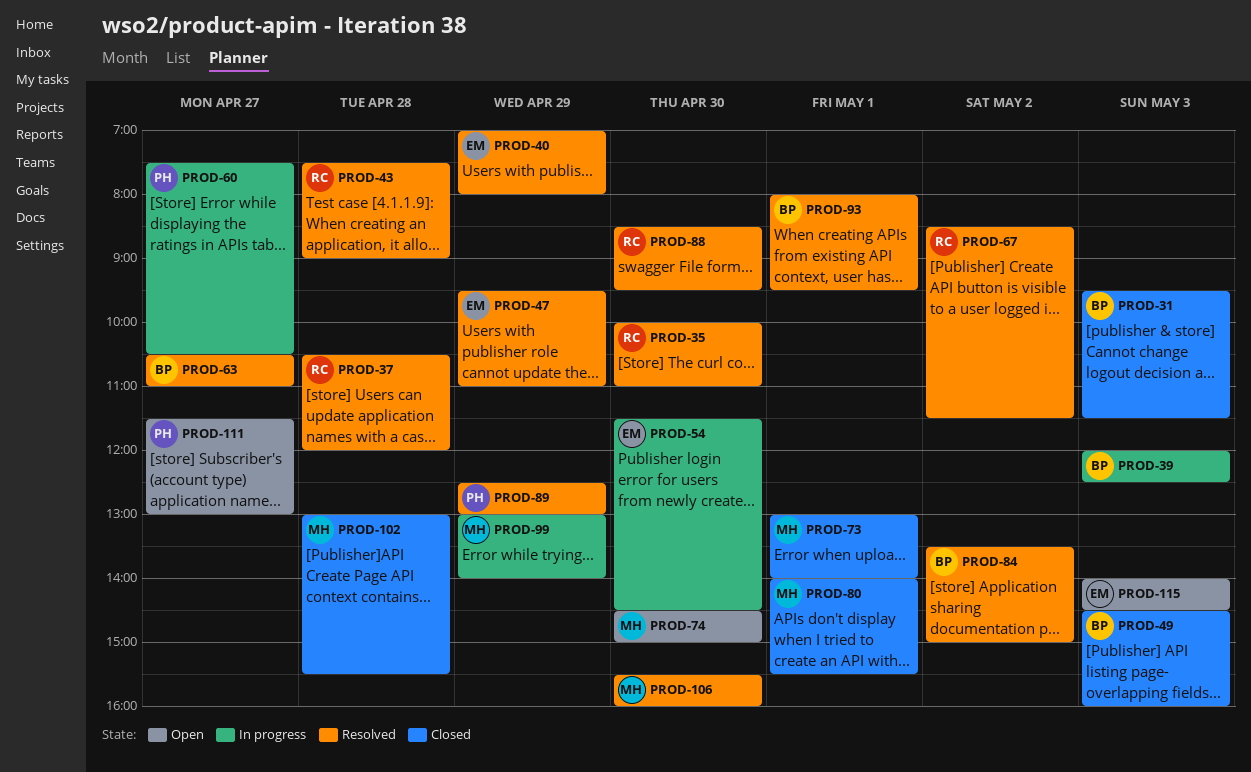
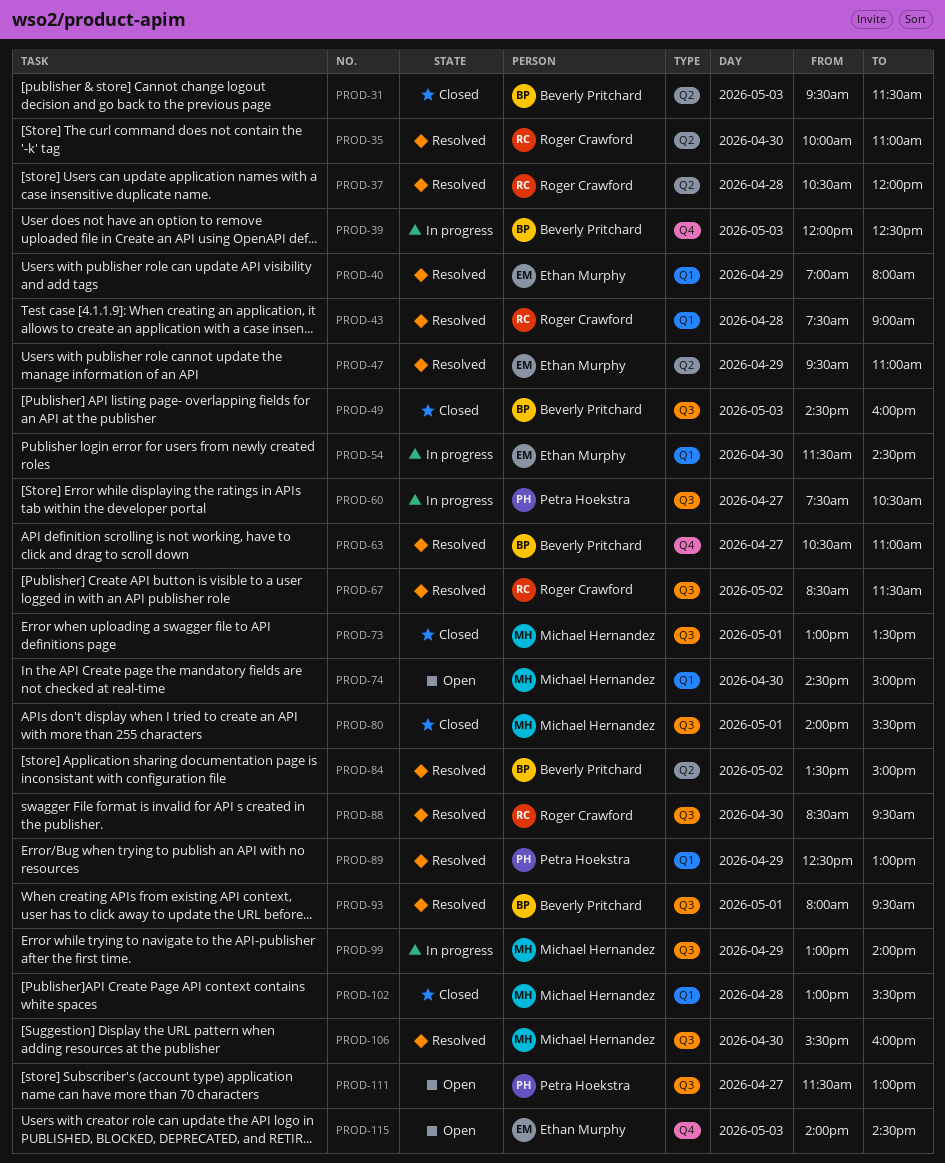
PROD-73, ends: 14:00 -> 13:30

